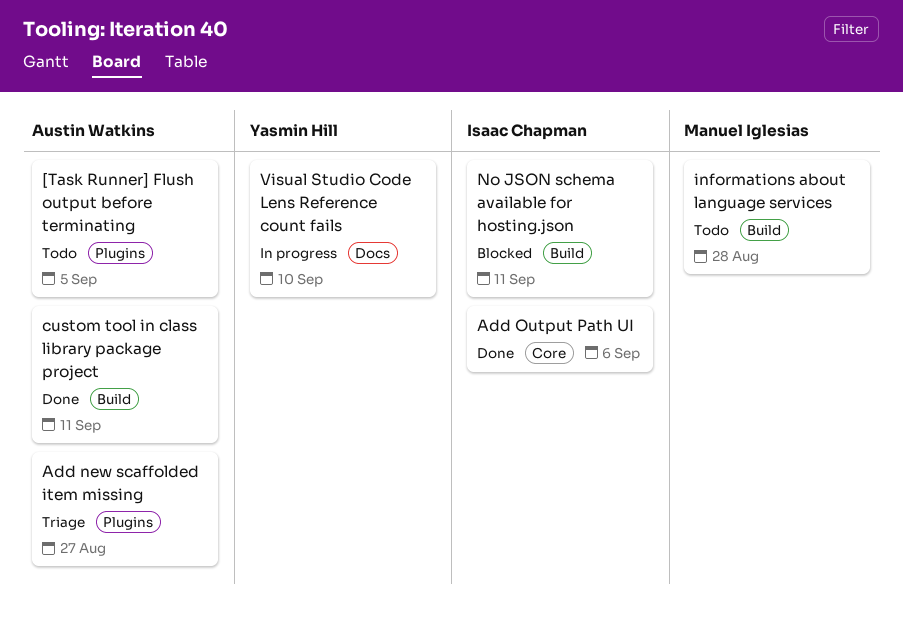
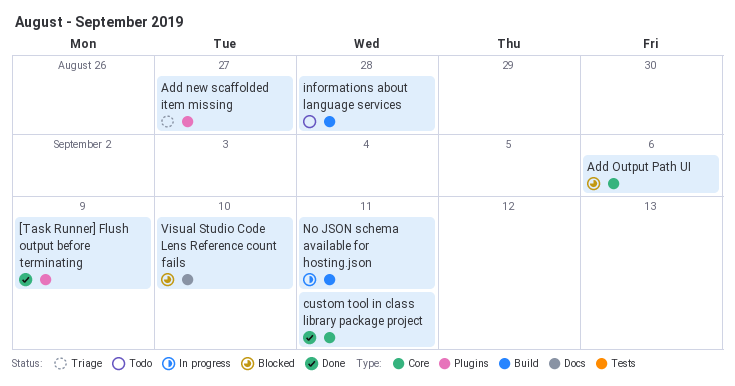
[Task Runner] Flush output before terminating, status: Todo -> Done
[Task Runner] Flush output before terminating, due: Sep 5 -> Sep 9
Add Output Path UI, status: Done -> Blocked
custom tool in class library package project, label: Build -> Core
No JSON schema available for hosting.json, status: Blocked -> In progress
Visual Studio Code Lens Reference count fails, status: In progress -> Blocked

